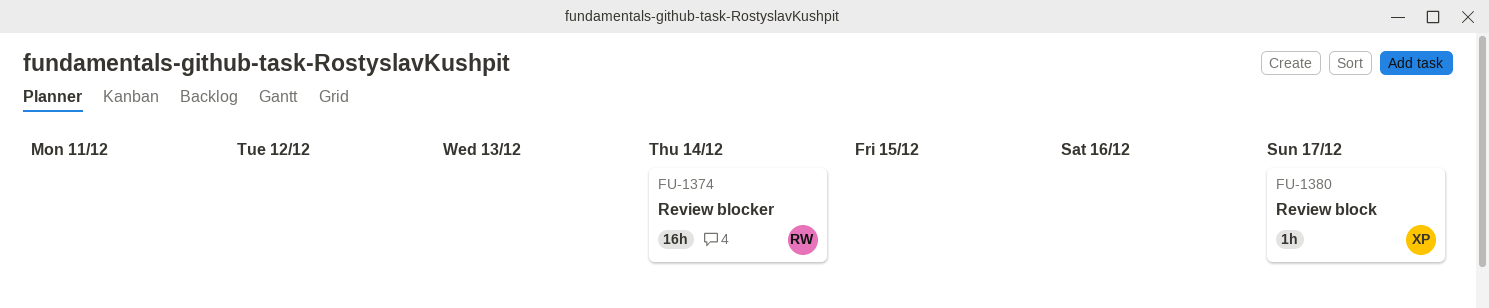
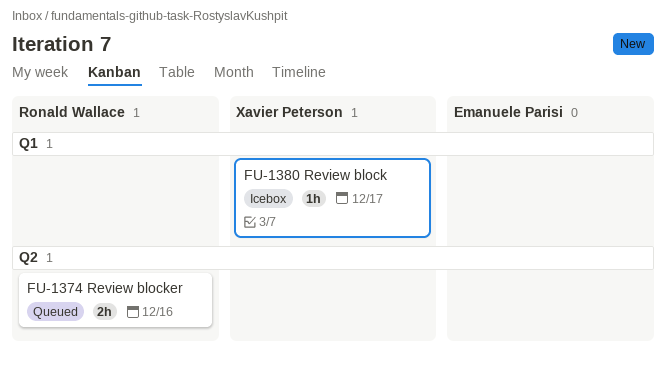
FU-1374, estimate: 16h -> 2h
FU-1374, due: Dec 14 -> Dec 16

